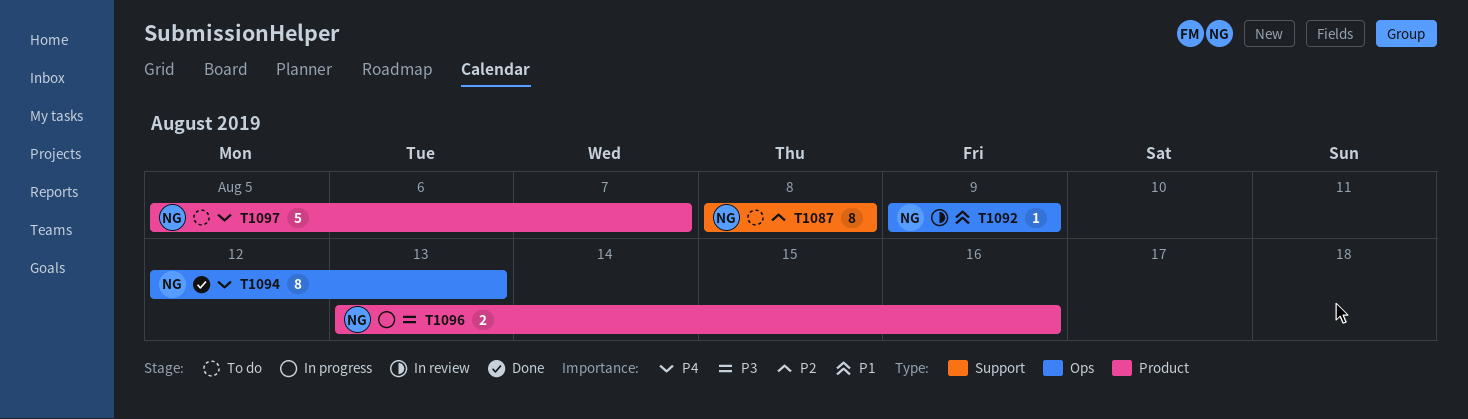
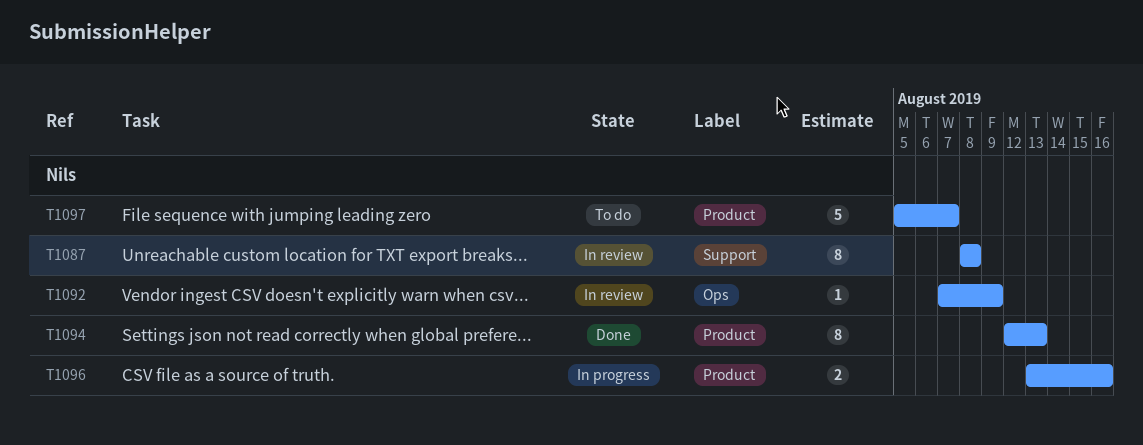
T1087, status: To do -> In review
T1092, start: Aug 9 -> Aug 7
T1094, label: Ops -> Product

